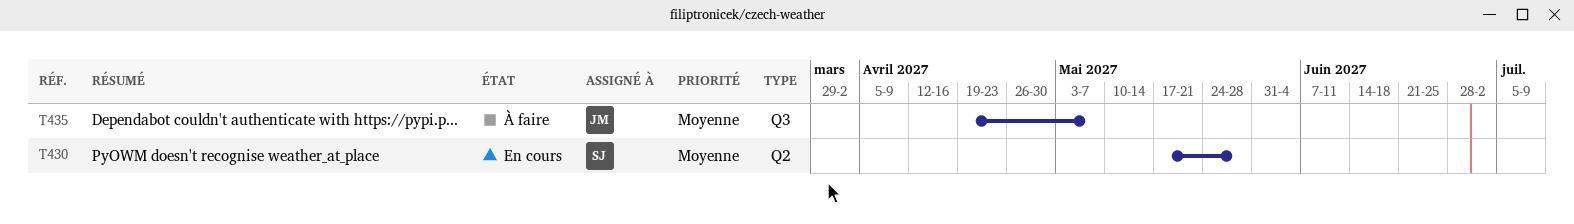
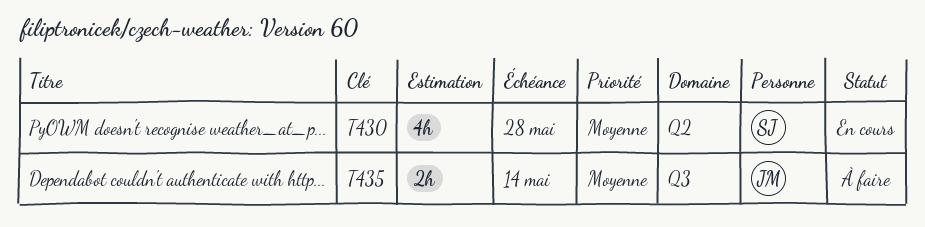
T435, due: May 7 -> May 14

